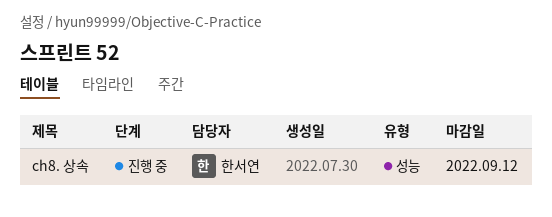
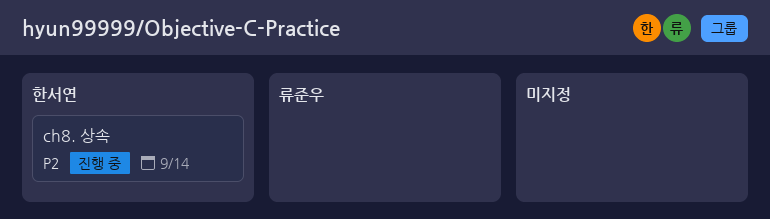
ch8. 상속, due: Sep 12 -> Sep 14

